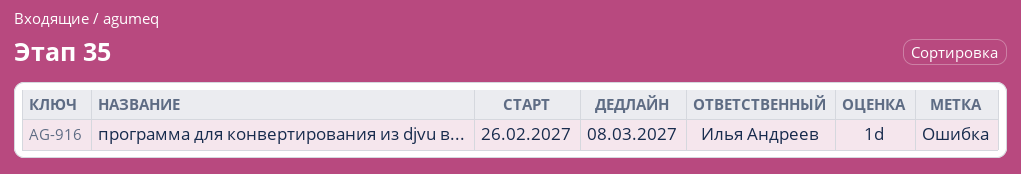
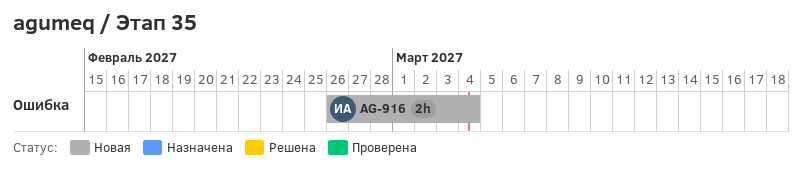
AG-916, estimate: 1d -> 2h
AG-916, due: Mar 8 -> Mar 4

